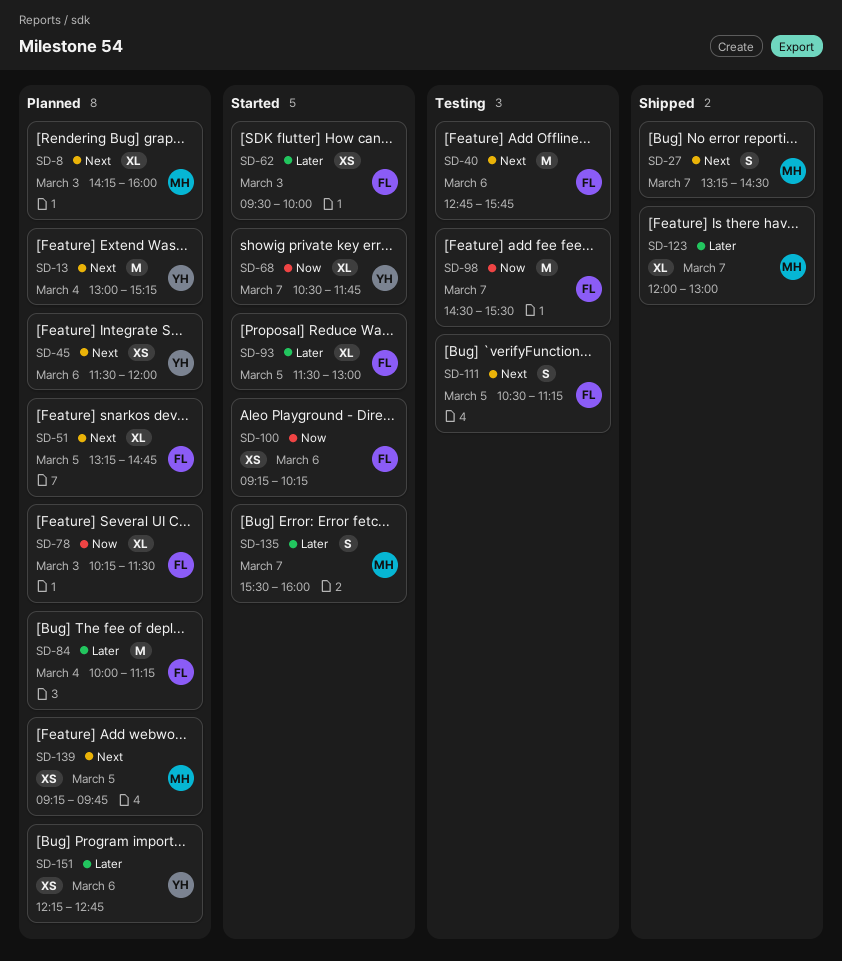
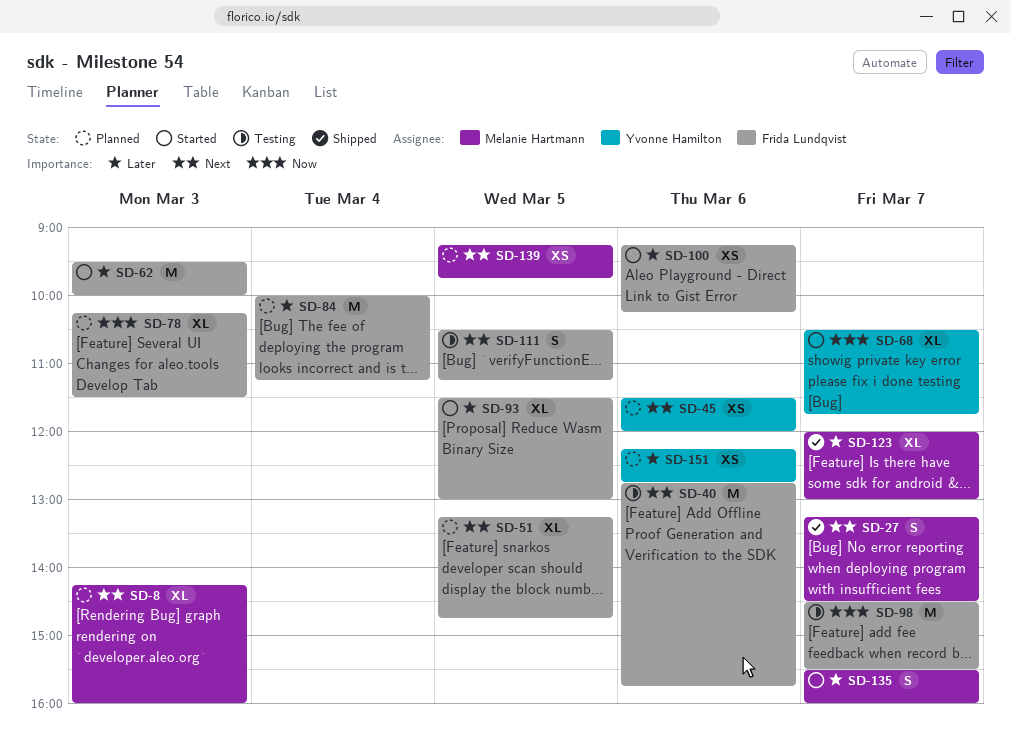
SD-13: present -> none
SD-62, estimate: XS -> M
SD-100, priority: Now -> Later

